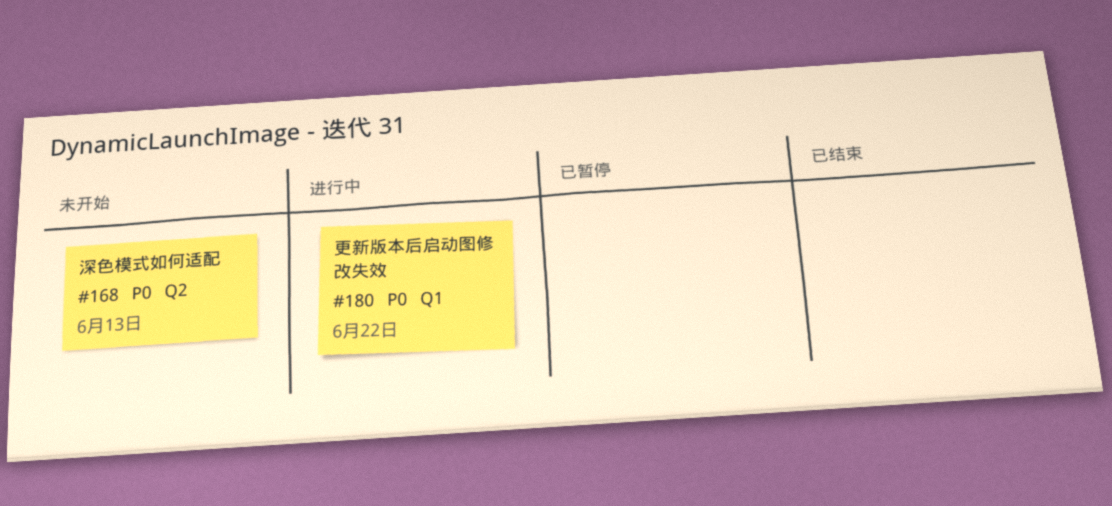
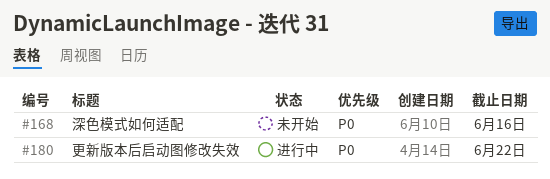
#168, due: Jun 13 -> Jun 16

